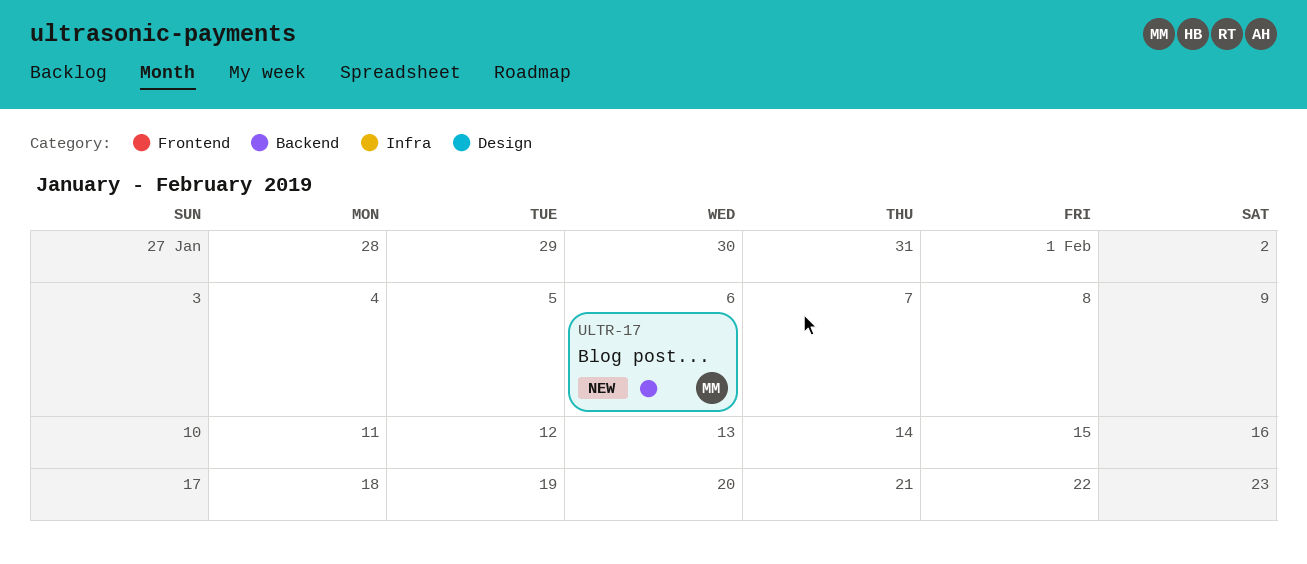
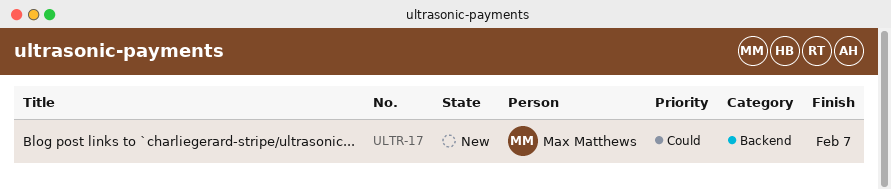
ULTR-17, due: Feb 6 -> Feb 7

